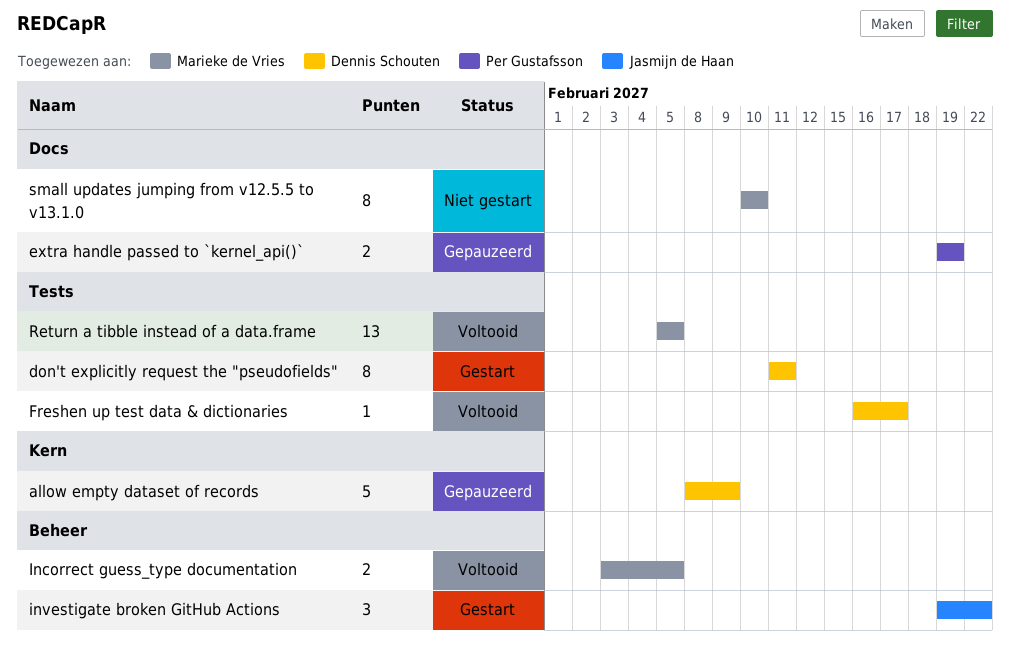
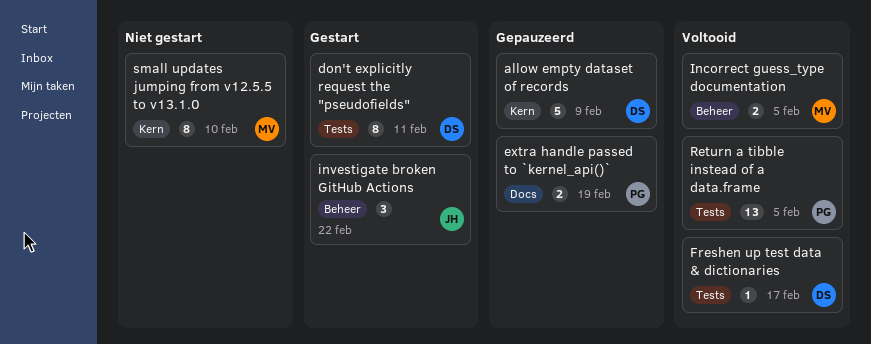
Return a tibble instead of a data.frame, owner: Marieke de Vries -> Per Gustafsson
small updates jumping from v12.5.5 to v13.1.0, label: Docs -> Kern

